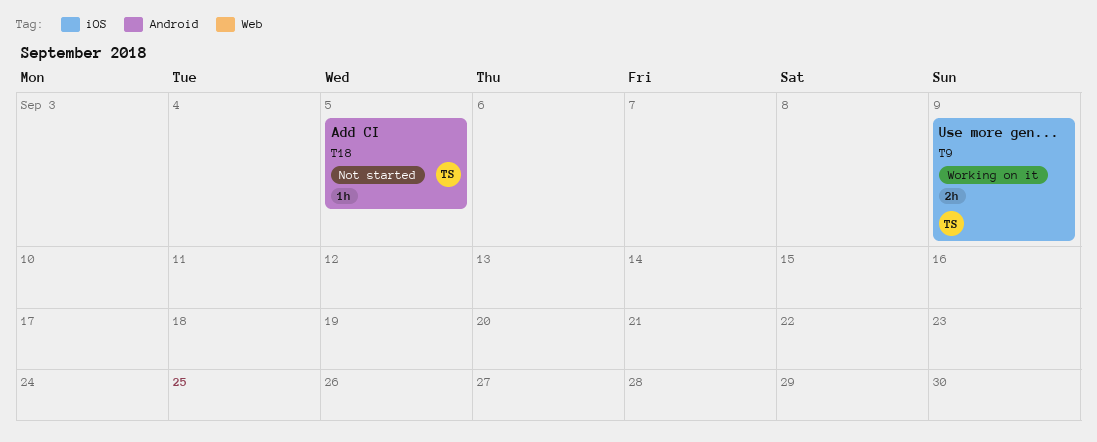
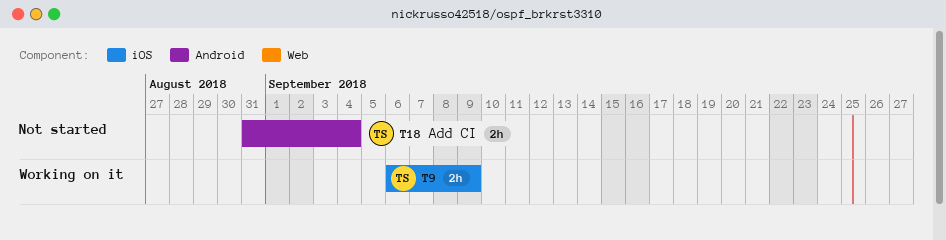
T18, estimate: 1h -> 2h
T18, due: Sep 5 -> Sep 4

